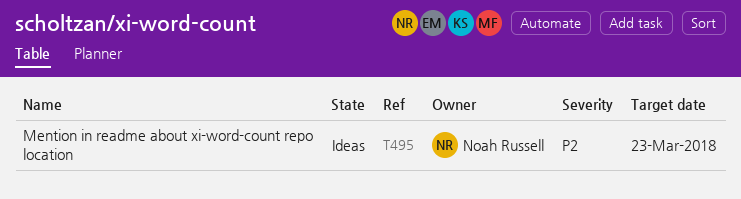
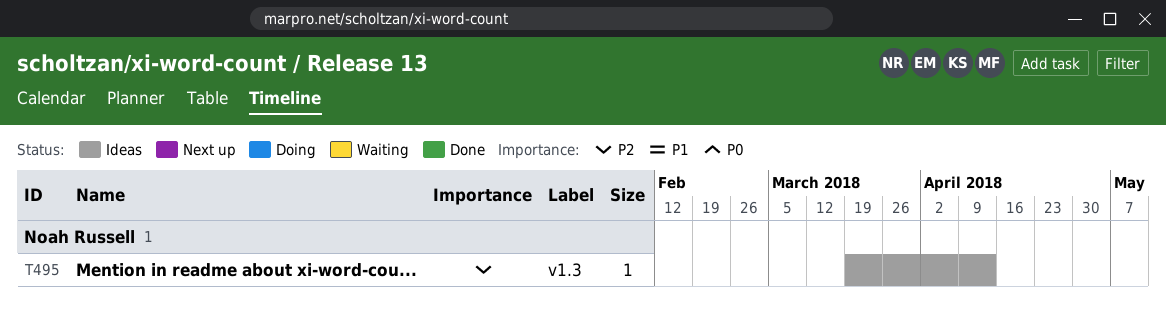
T495, due: Mar 23 -> Apr 13

